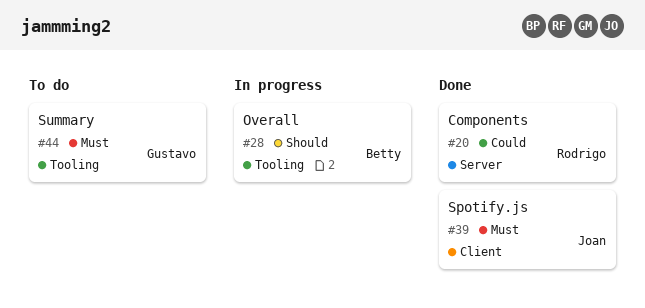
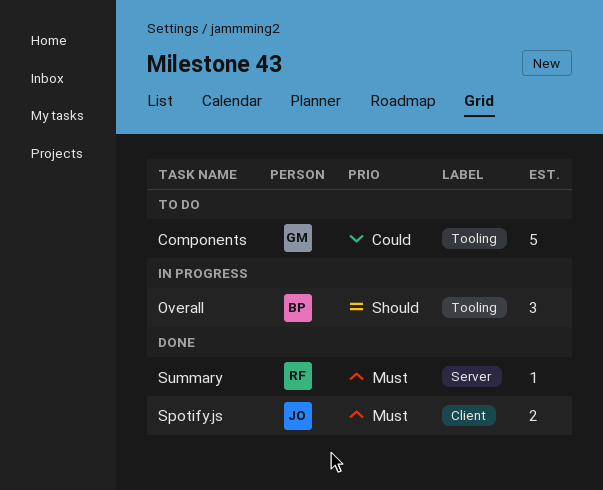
Components, status: Done -> To do
Components, owner: Rodrigo -> Gustavo
Components, label: Server -> Tooling
Summary, status: To do -> Done
Summary, owner: Gustavo -> Rodrigo
Summary, label: Tooling -> Server

